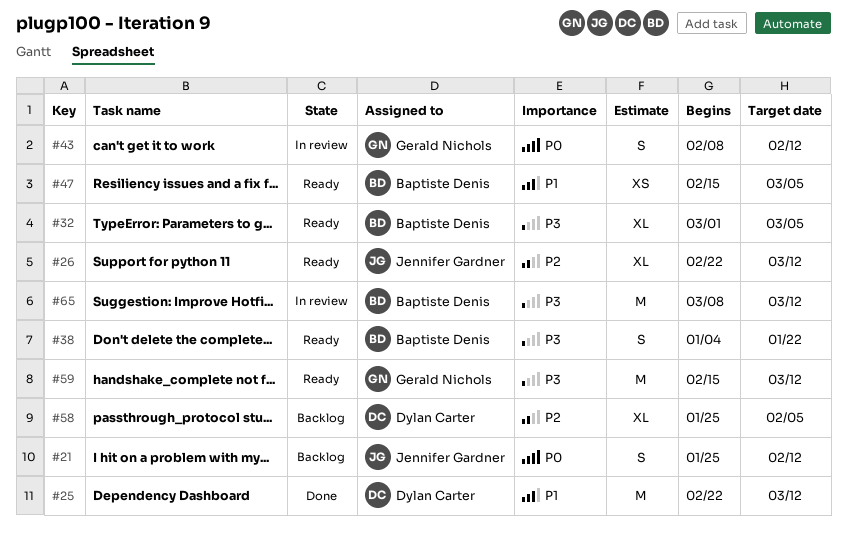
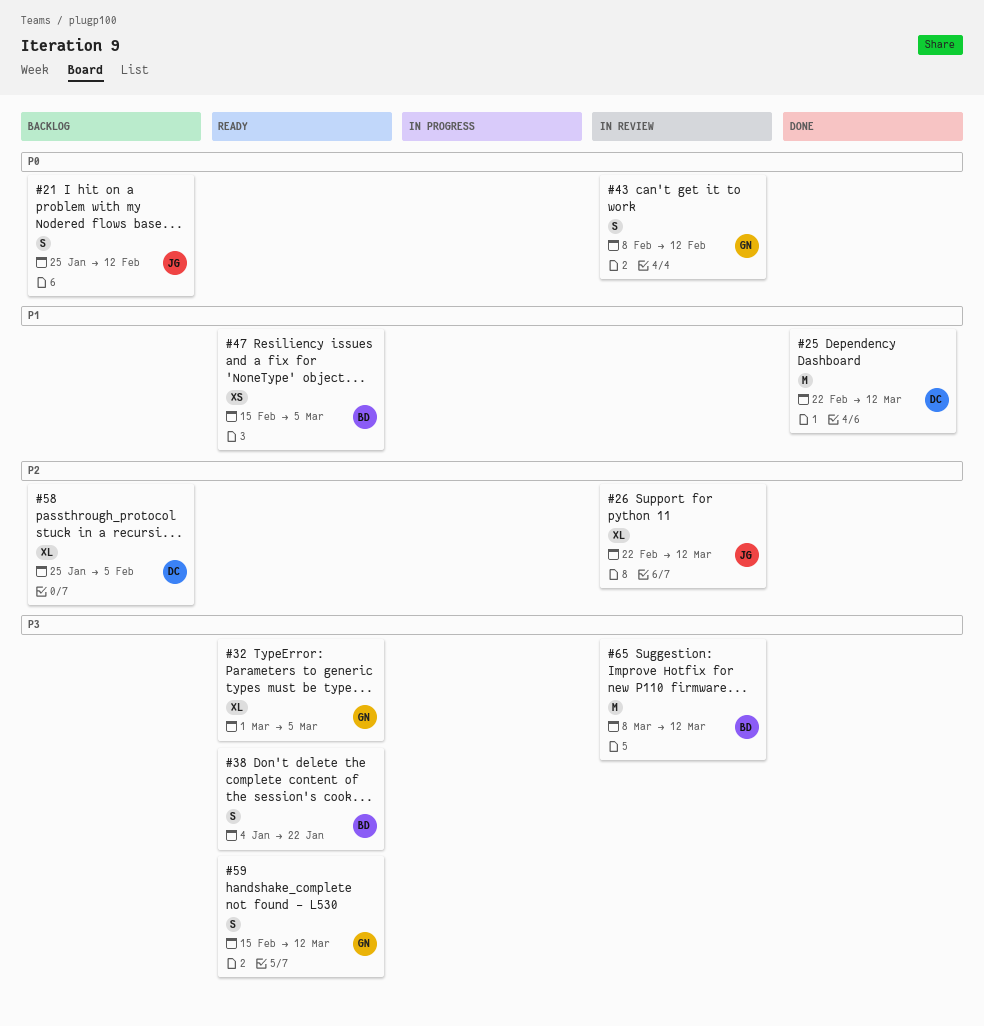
#26, status: Ready -> In review
#32, owner: Baptiste Denis -> Gerald Nichols
#59, estimate: M -> S

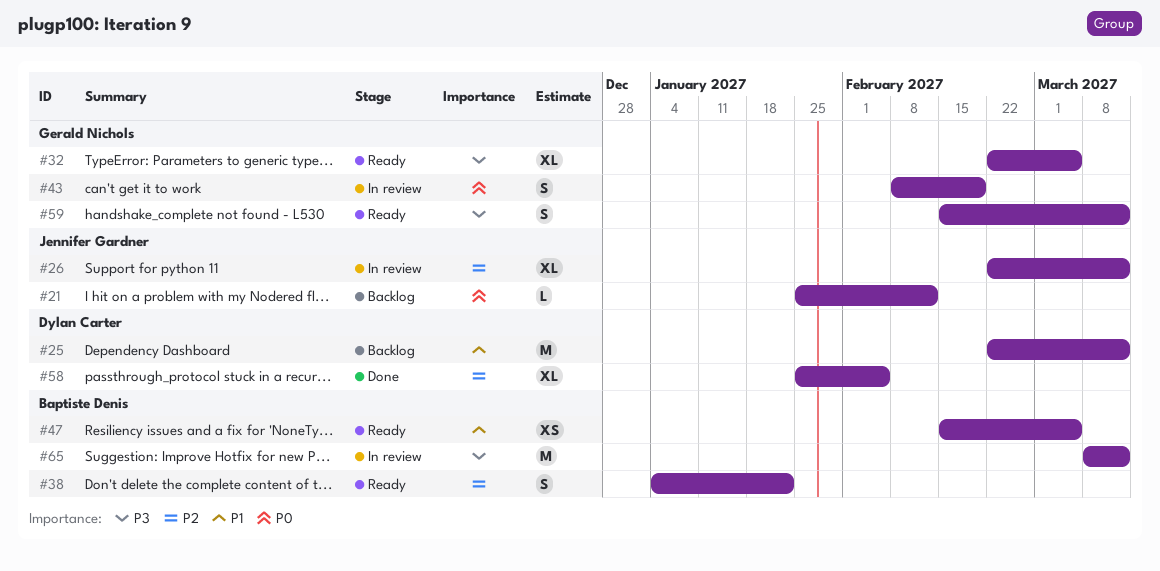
#21, estimate: S -> L
#25, status: Done -> Backlog
#32, start: Mar 1 -> Feb 22
#38, priority: P3 -> P2
#43, due: Feb 12 -> Feb 19
#58, status: Backlog -> Done

